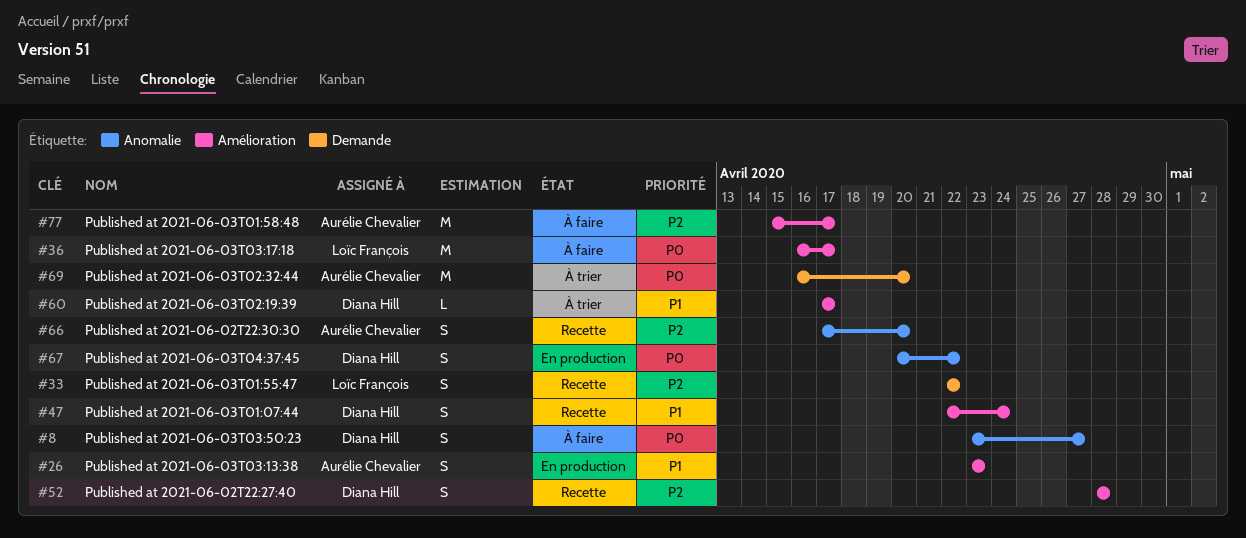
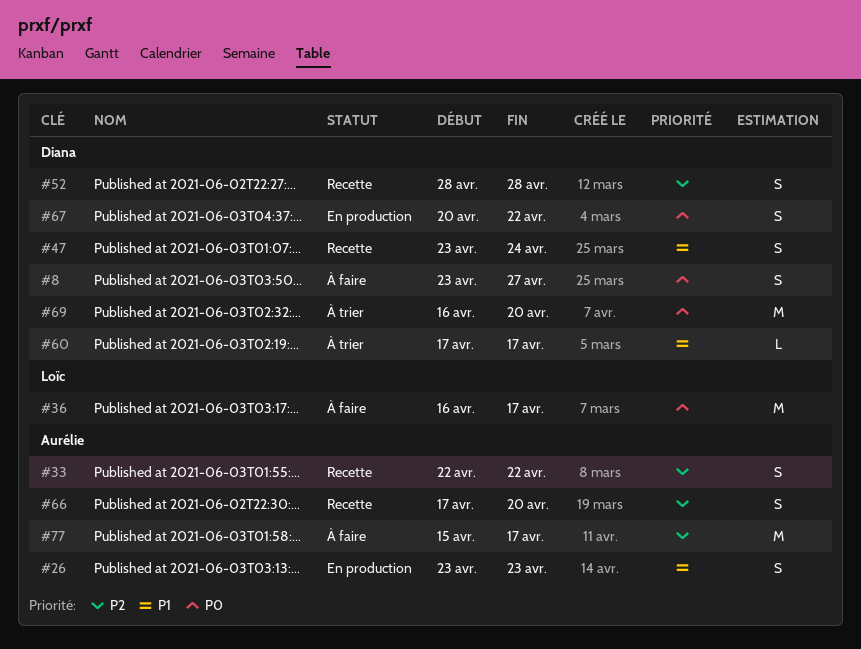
#33, owner: Loïc François -> Aurélie Chevalier
#47, start: Apr 22 -> Apr 23
#69, owner: Aurélie Chevalier -> Diana Hill

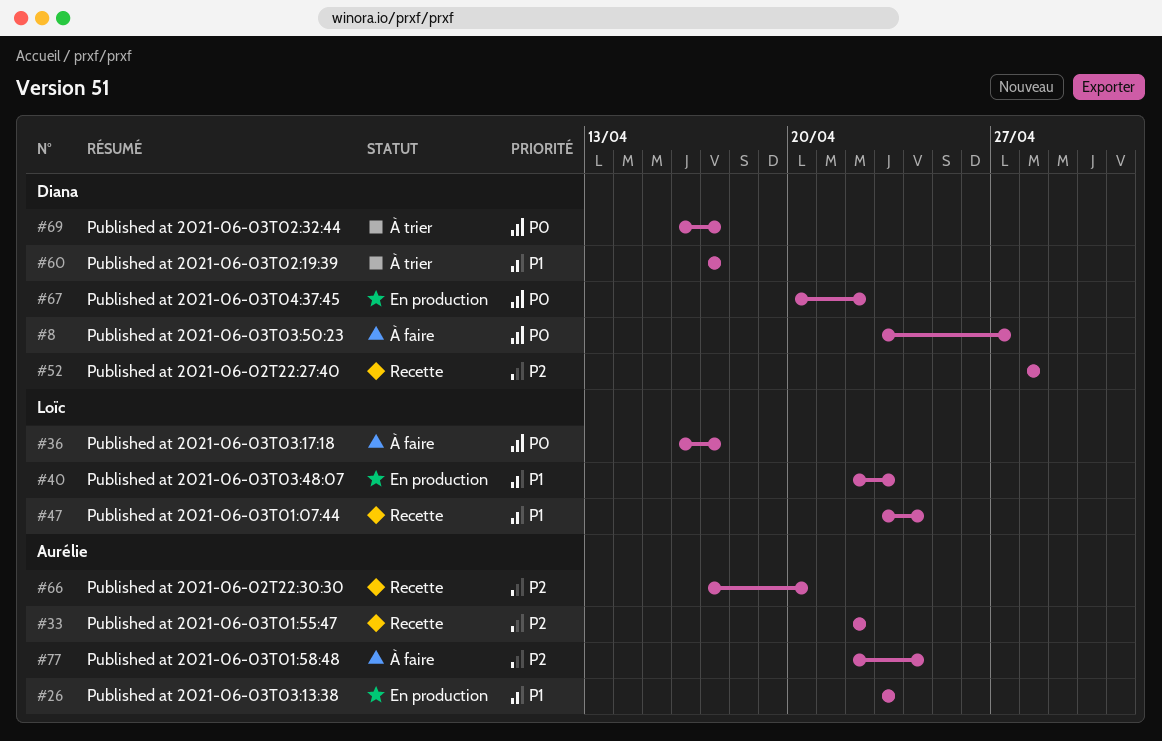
#40: none -> present
#47, owner: Diana -> Loïc
#69, due: Apr 20 -> Apr 17
#77, start: Apr 15 -> Apr 22
#77, due: Apr 17 -> Apr 24

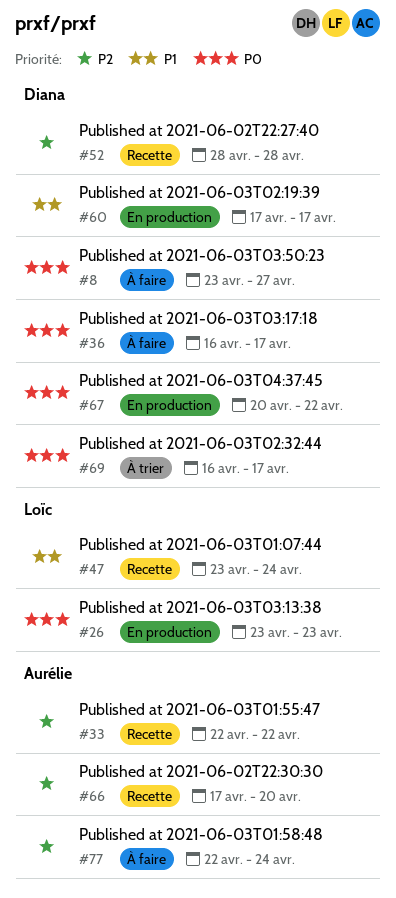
#26, owner: Aurélie -> Loïc
#26, priority: P1 -> P0
#36, owner: Loïc -> Diana
#40: present -> none
#60, status: À trier -> En production

